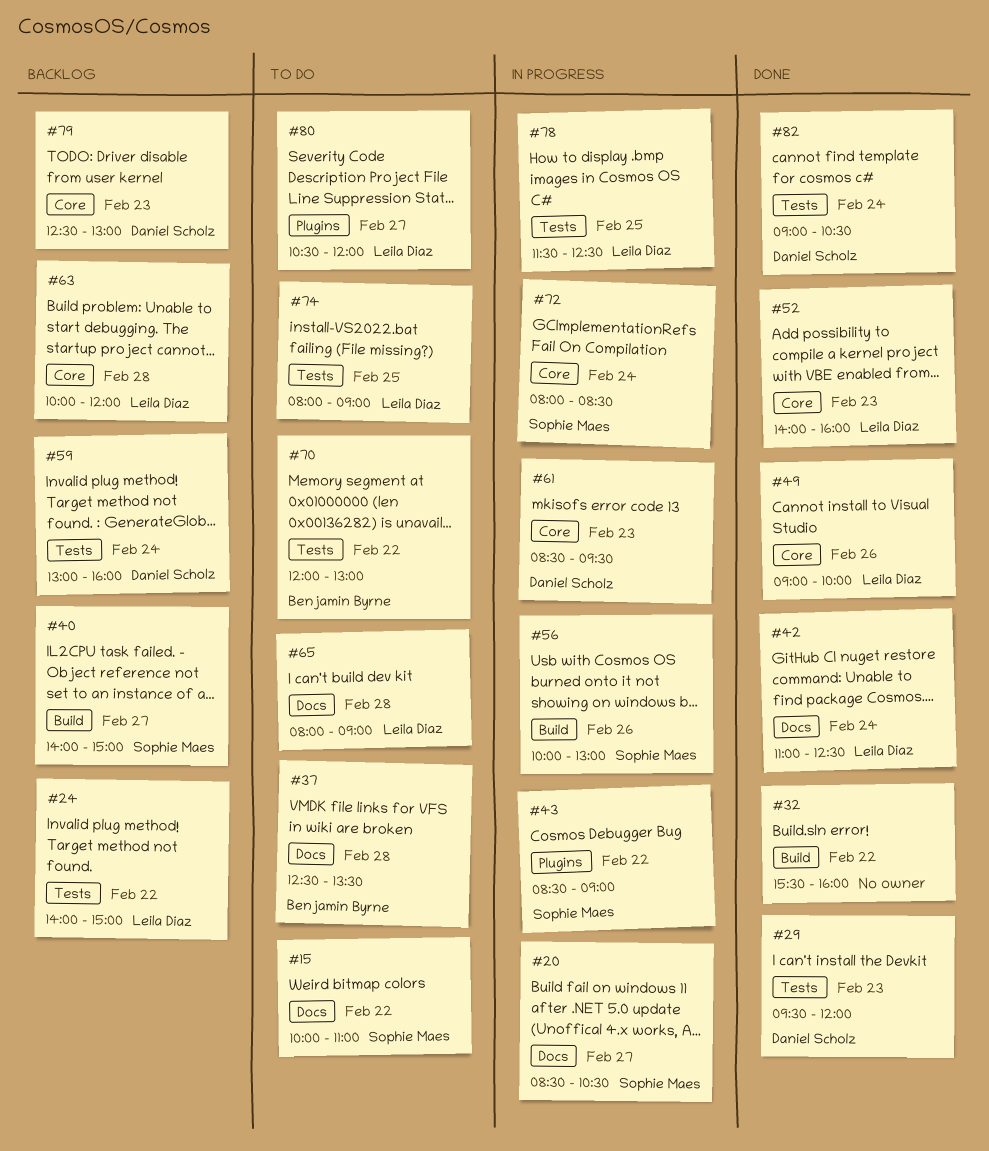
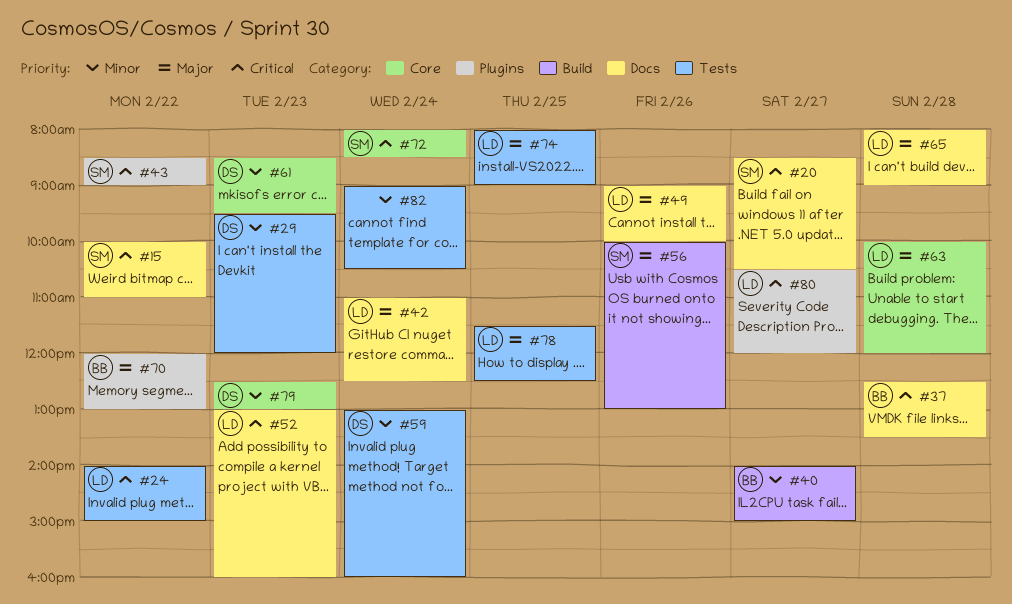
#32: present -> none
#40, owner: Sophie Maes -> Benjamin Byrne
#49, label: Core -> Docs
#52, label: Core -> Docs
#52, begins: 14:00 -> 13:00
#70, label: Tests -> Plugins
#82, owner: Daniel Scholz -> none

